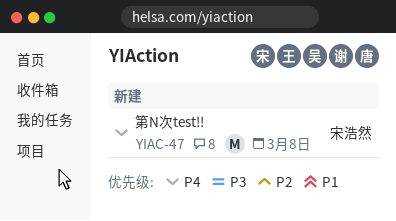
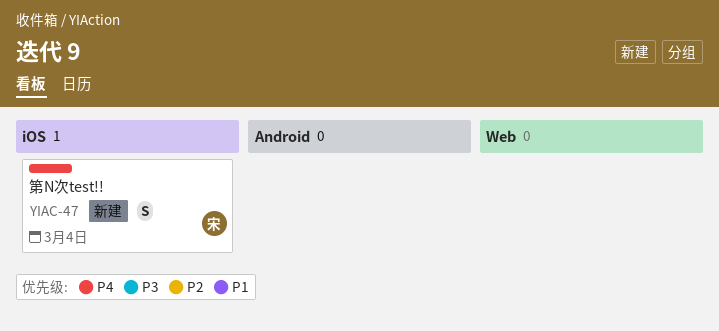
YIAC-47, estimate: M -> S
YIAC-47, due: Mar 8 -> Mar 4

